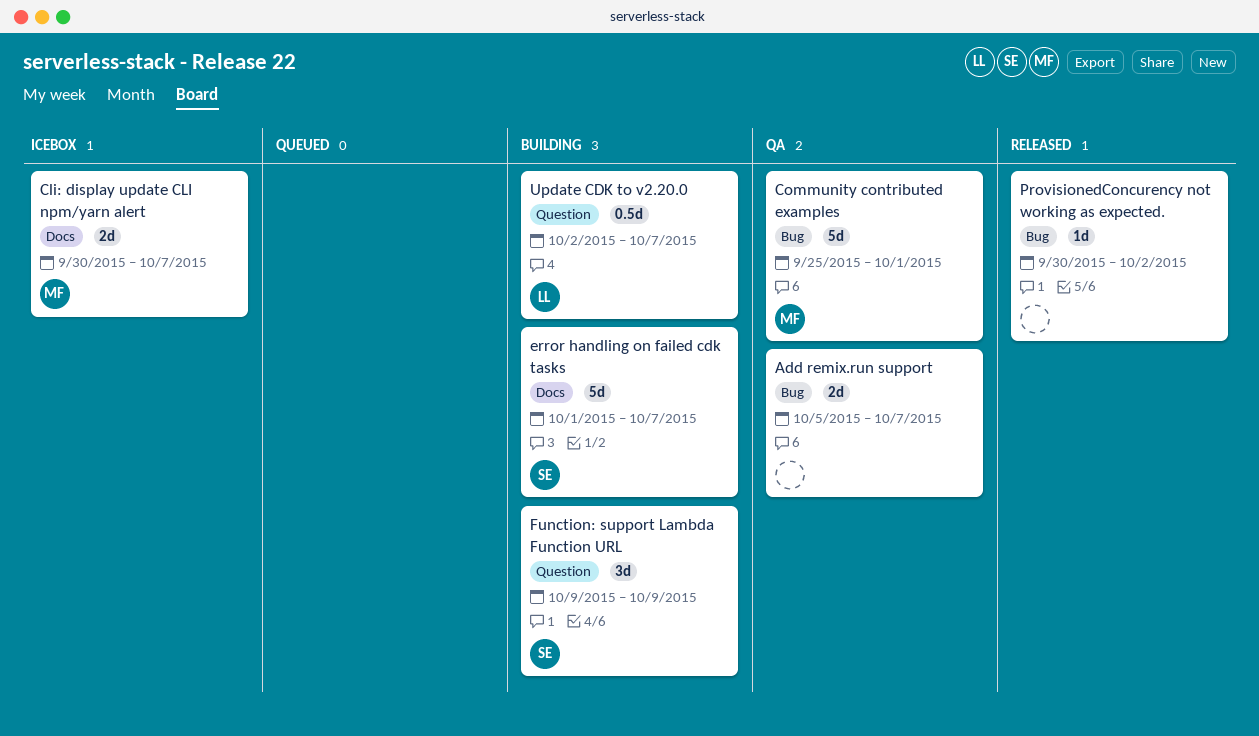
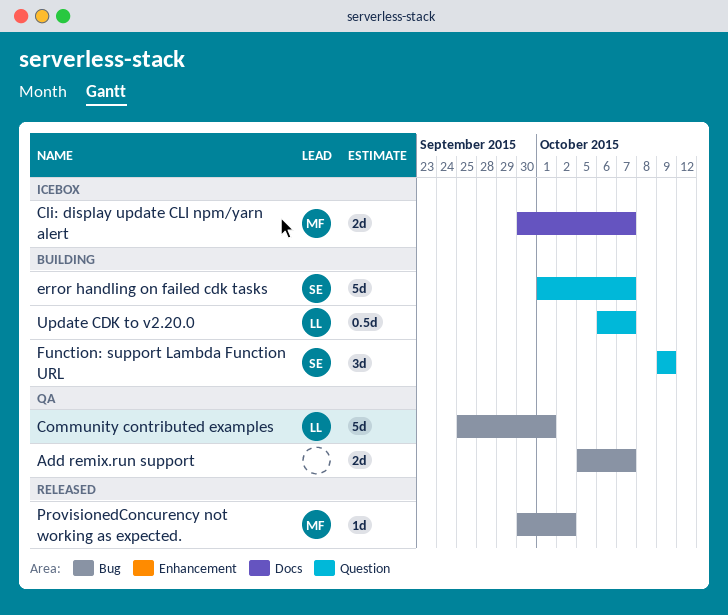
Community contributed examples, owner: MF -> LL
error handling on failed cdk tasks, label: Docs -> Question
ProvisionedConcurency not working as expected., owner: none -> MF
Update CDK to v2.20.0, start: Oct 2 -> Oct 6

